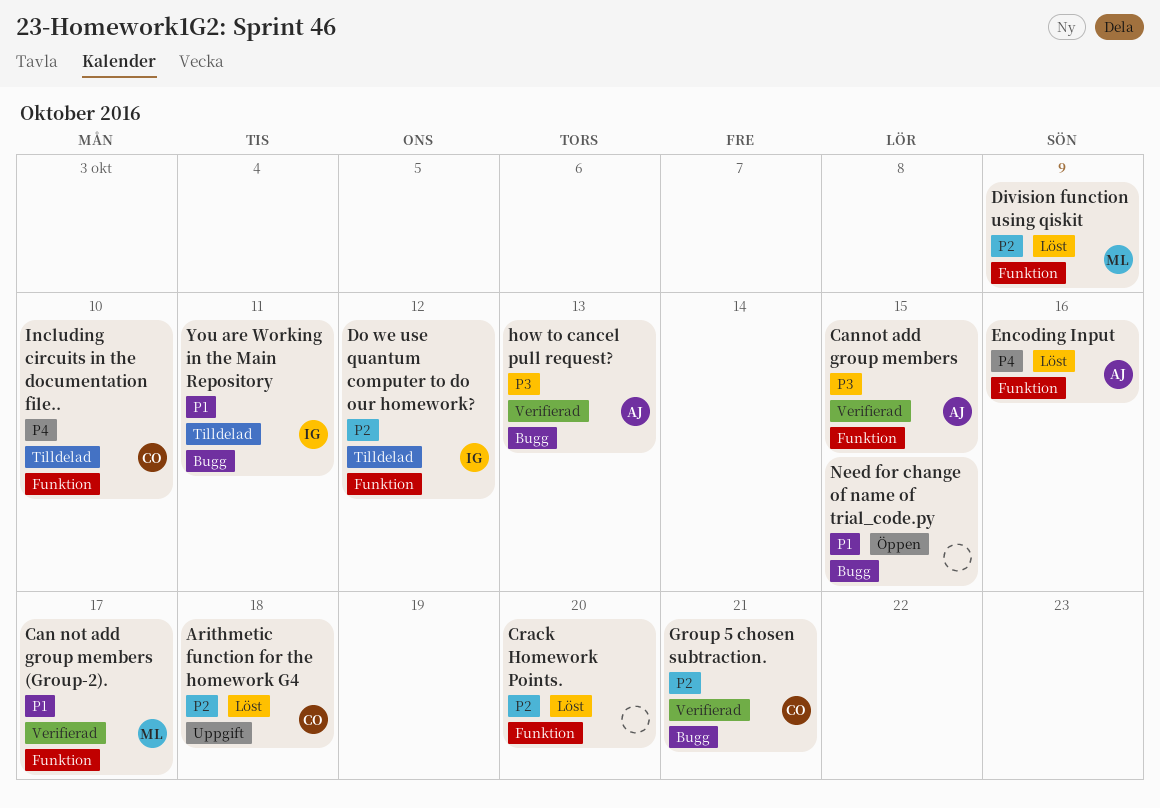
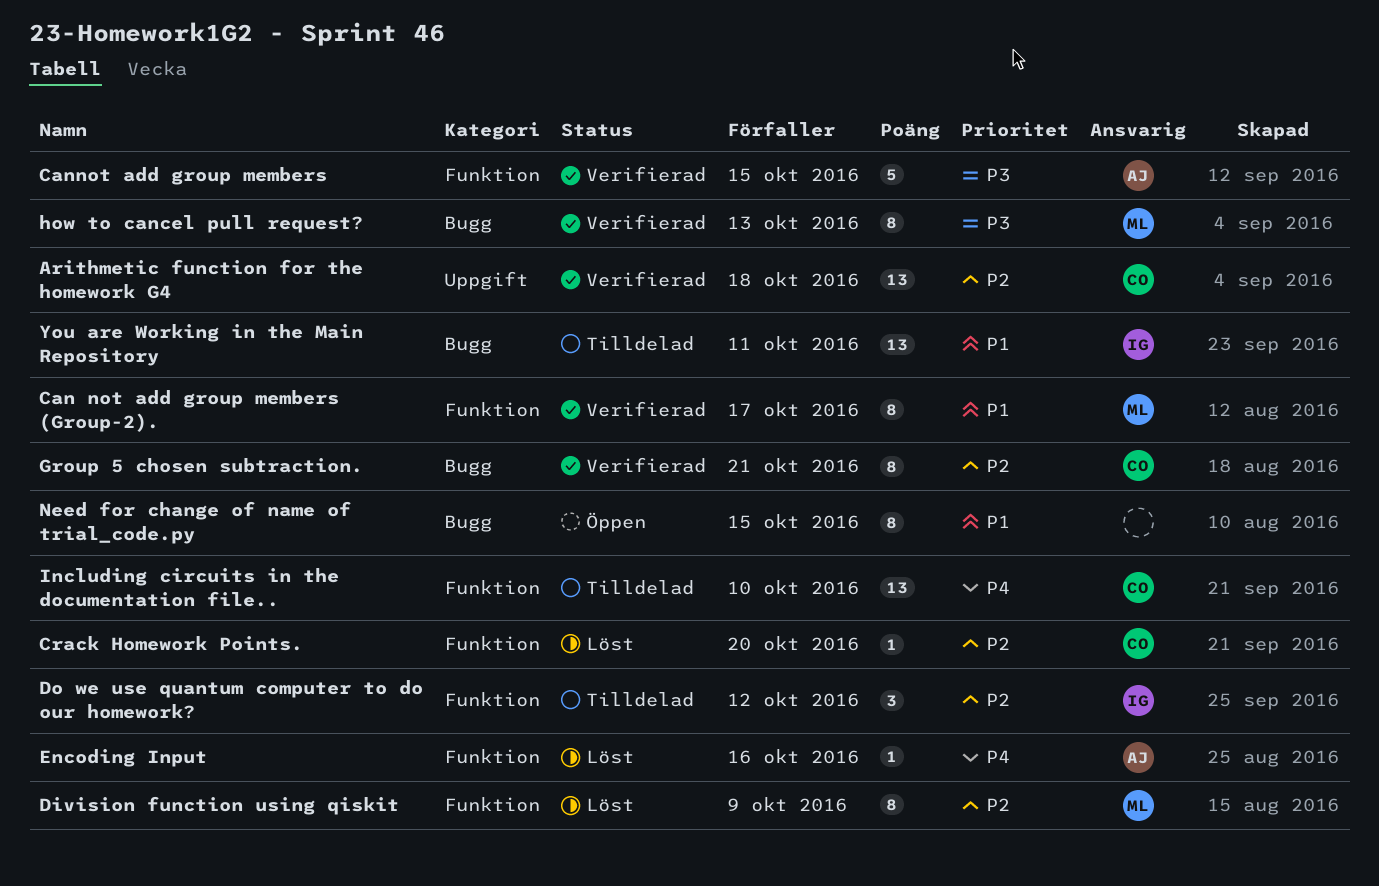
Arithmetic function for the homework G4, status: Löst -> Verifierad
Crack Homework Points., owner: none -> CO
how to cancel pull request?, owner: AJ -> ML

